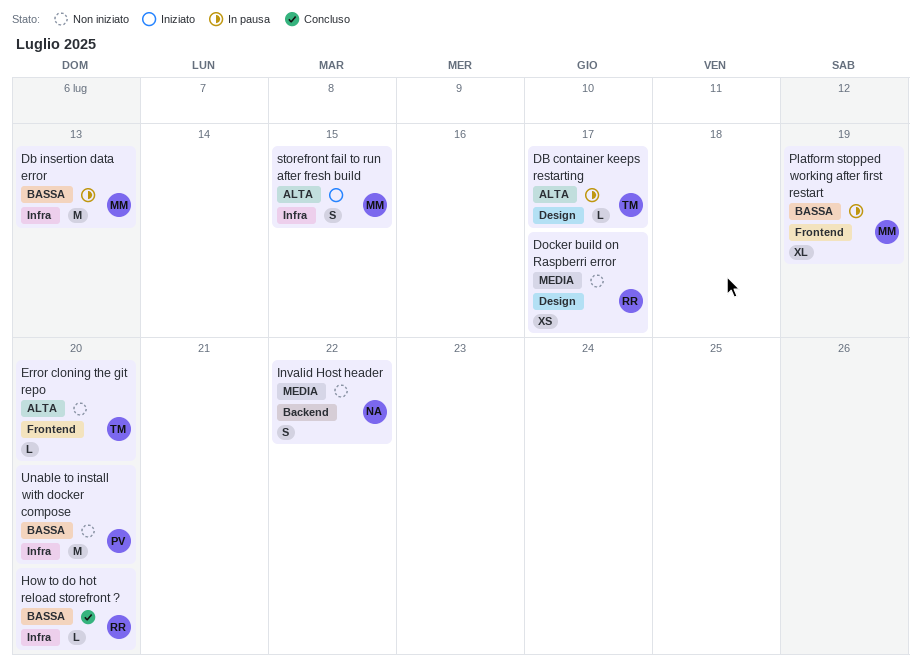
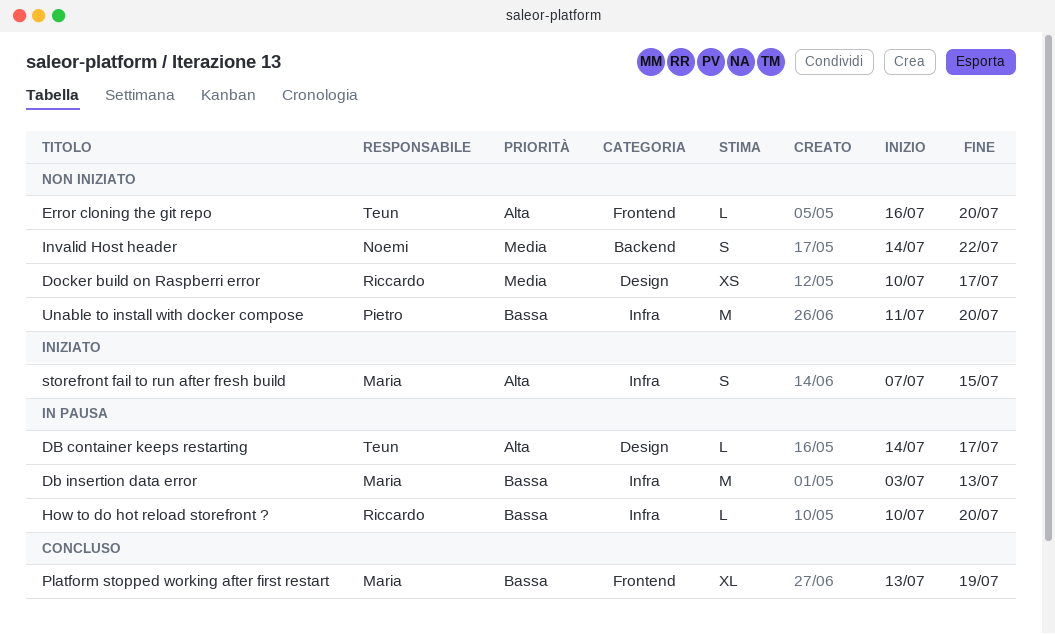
How to do hot reload storefront ?, status: Concluso -> In pausa
Platform stopped working after first restart, status: In pausa -> Concluso

